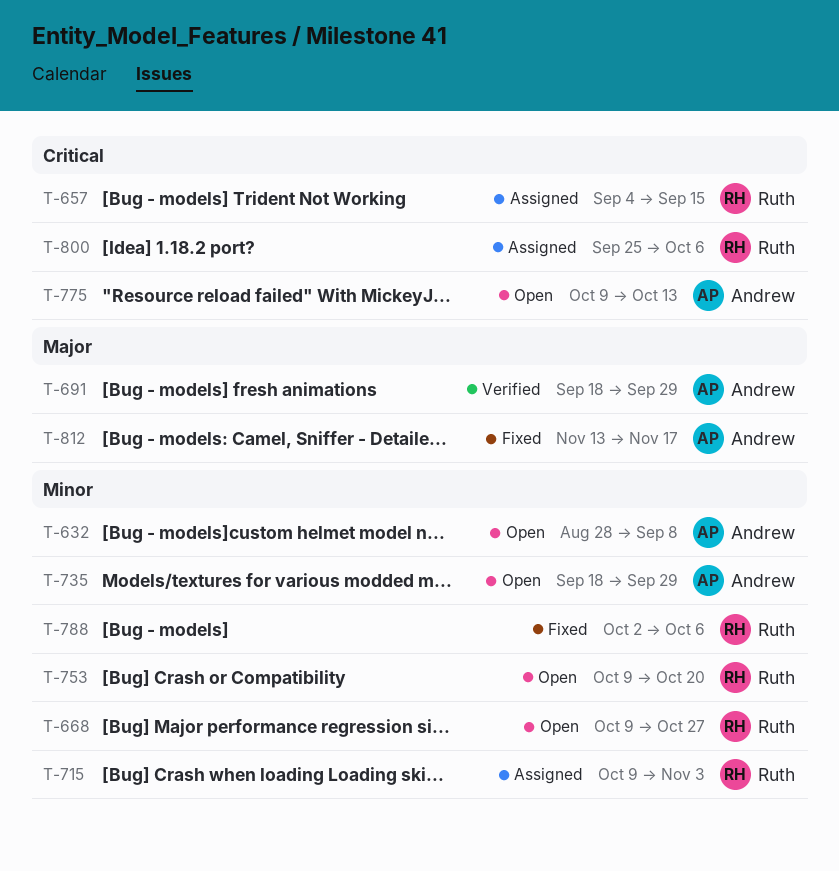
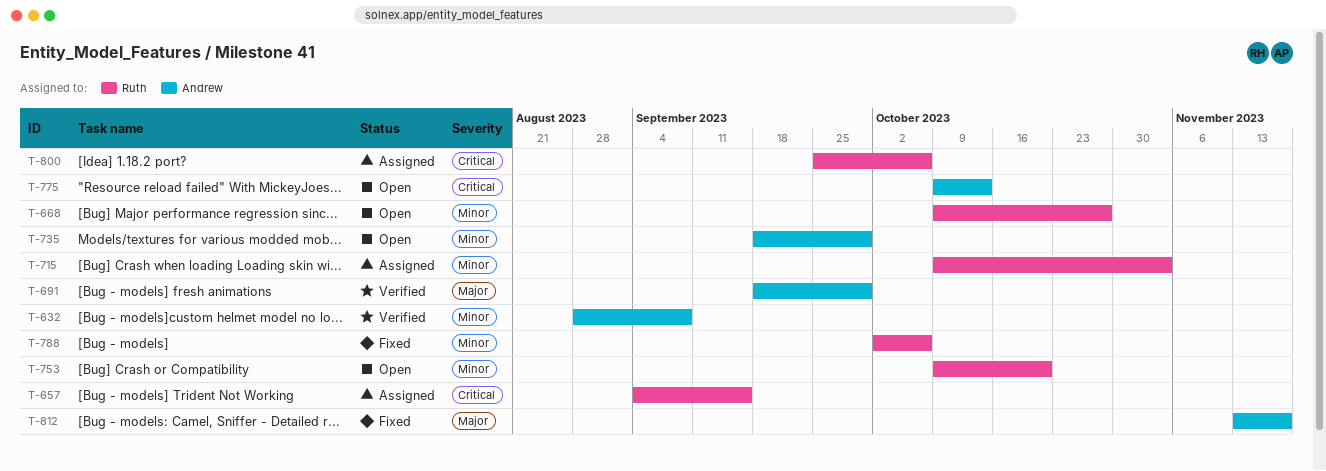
T-632, status: Open -> Verified

